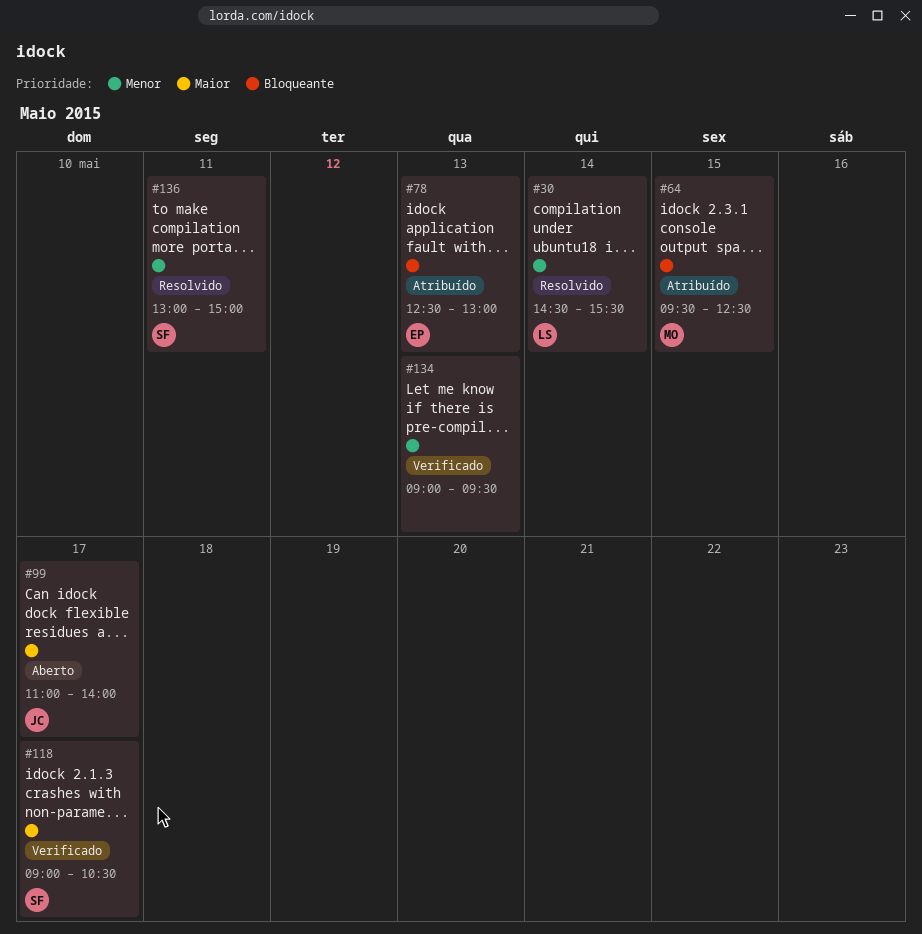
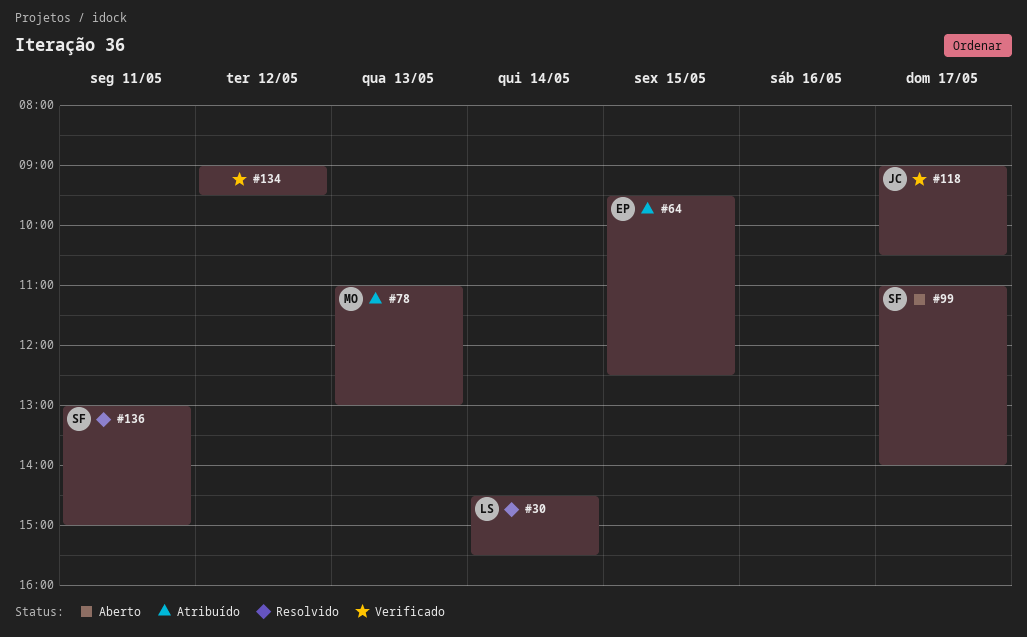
#64, owner: MO -> EP
#78, owner: EP -> MO
#78, begins: 12:30 -> 11:00
#99, owner: JC -> SF
#118, owner: SF -> JC
#134, day: May 13 -> May 12

